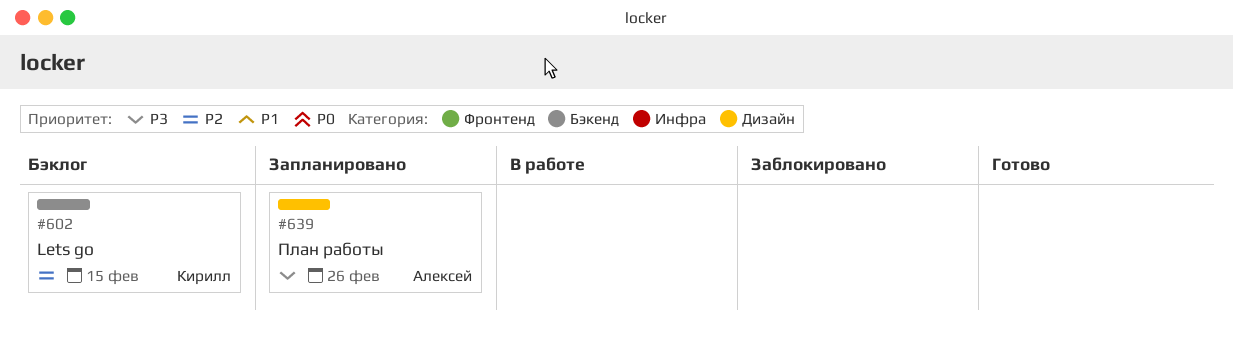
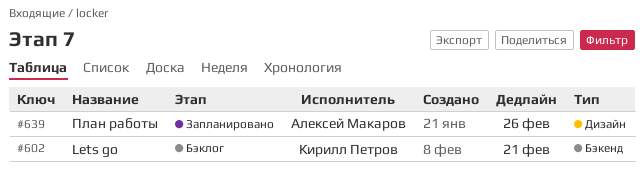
#602, due: Feb 15 -> Feb 21

